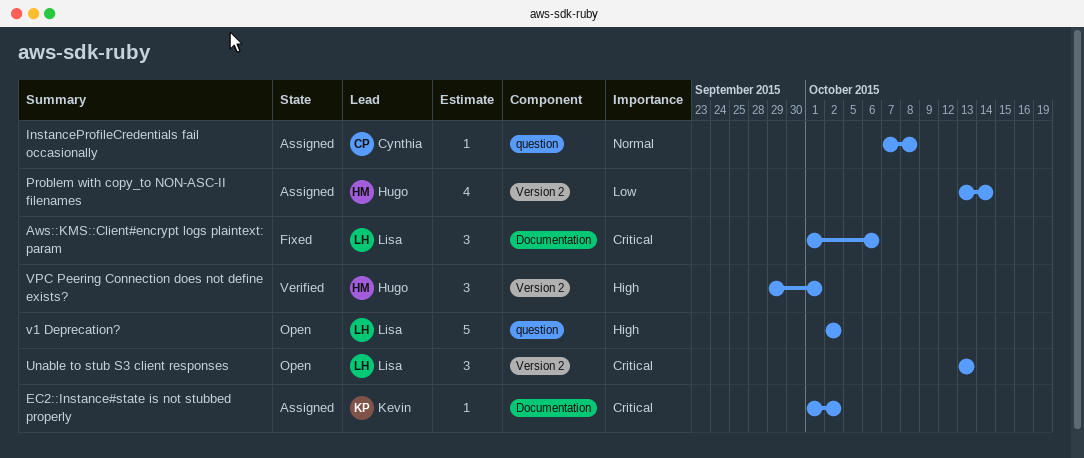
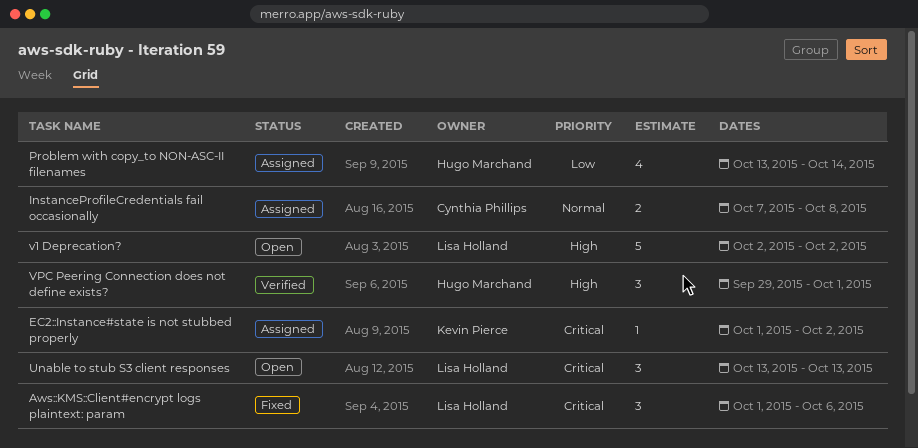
InstanceProfileCredentials fail occasionally, estimate: 1 -> 2

